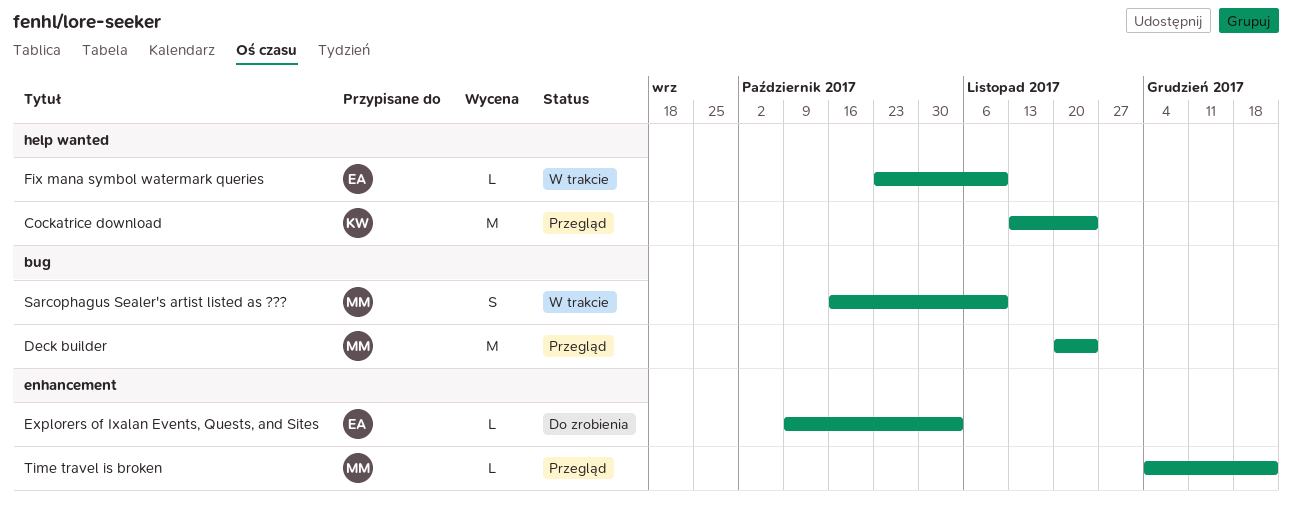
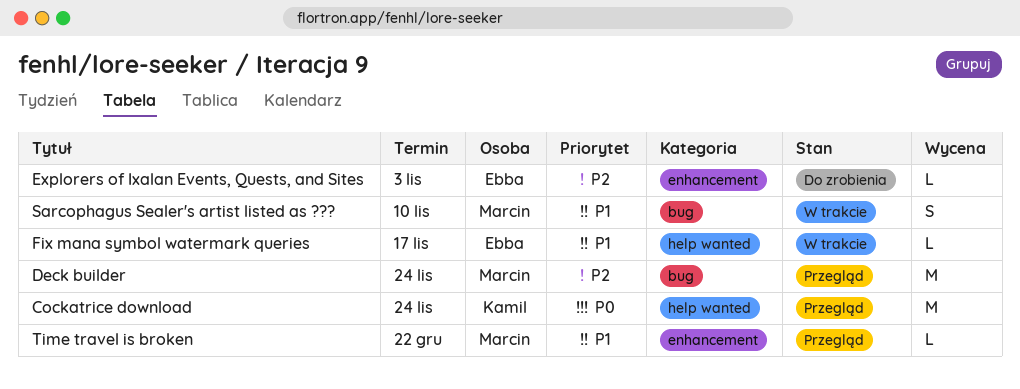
Fix mana symbol watermark queries, due: Nov 10 -> Nov 17

